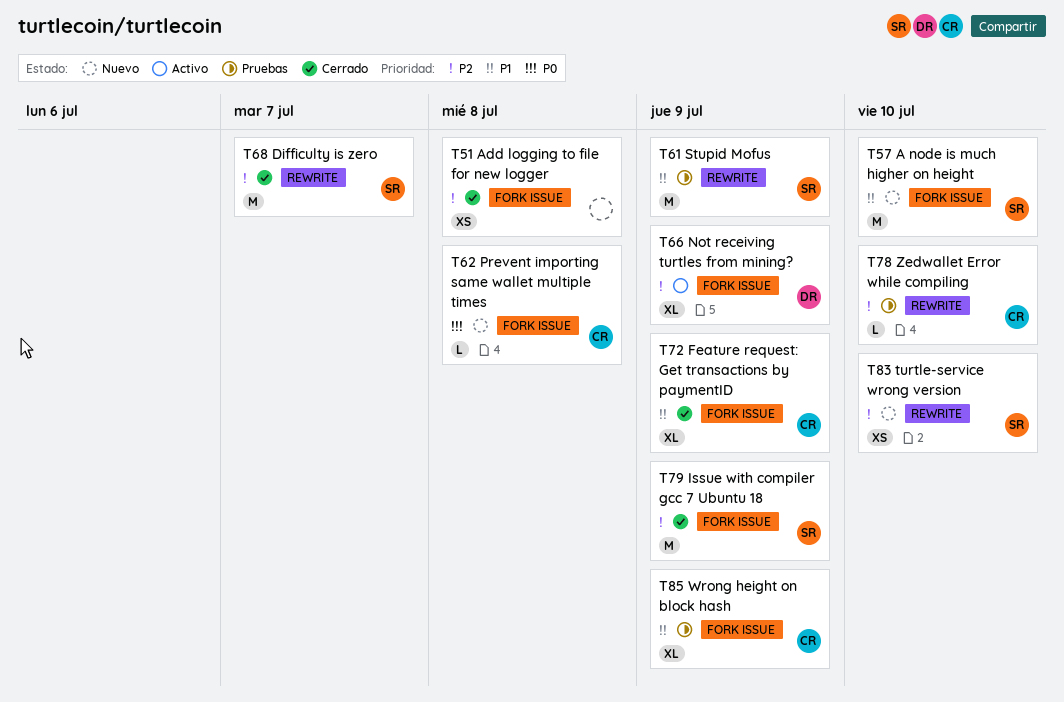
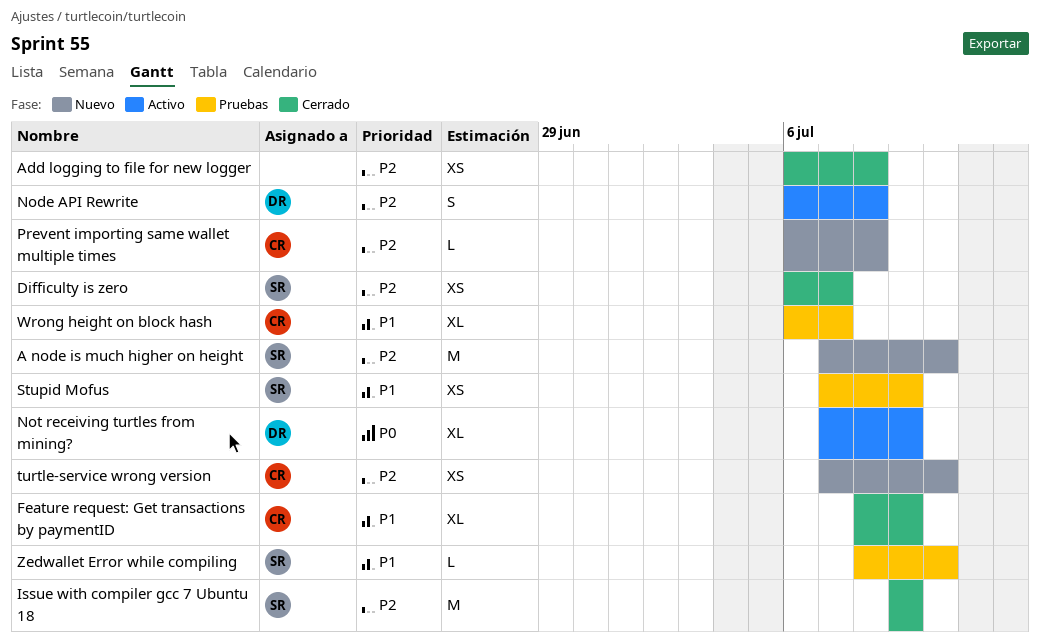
A node is much higher on height, priority: P1 -> P2
Difficulty is zero, estimate: M -> XS
Node API Rewrite: none -> present
Not receiving turtles from mining?, priority: P2 -> P0
Prevent importing same wallet multiple times, priority: P0 -> P2
Stupid Mofus, estimate: M -> XS
turtle-service wrong version, owner: SR -> CR
Wrong height on block hash, due: Jul 9 -> Jul 7
Zedwallet Error while compiling, owner: CR -> SR
Zedwallet Error while compiling, priority: P2 -> P1

